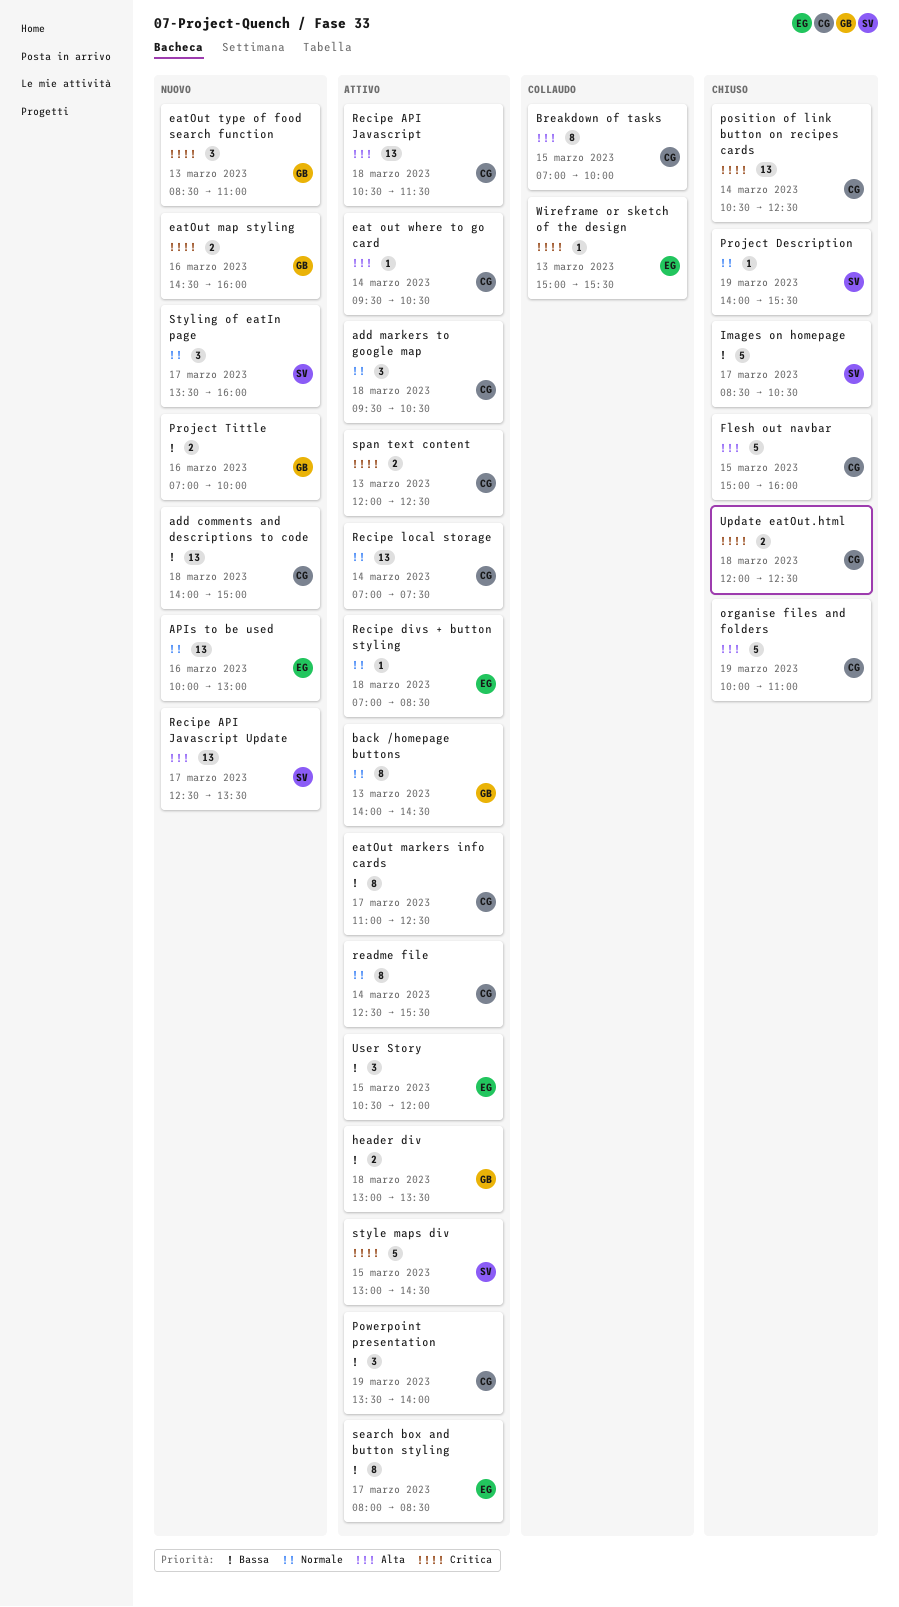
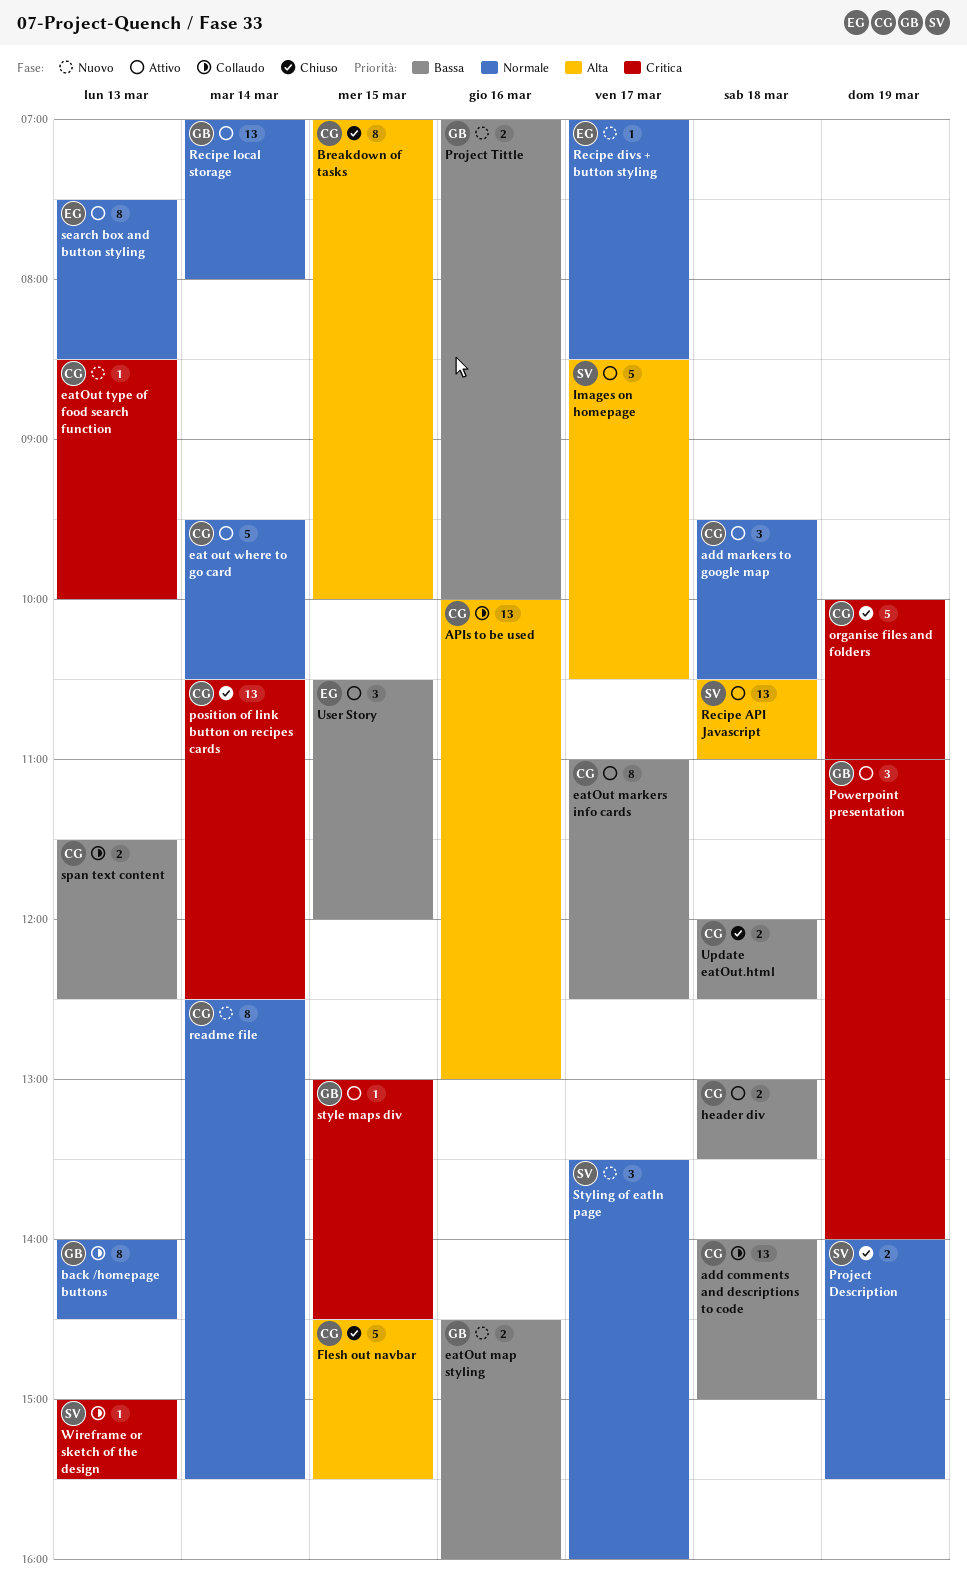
add comments and descriptions to code, status: Nuovo -> Collaudo
APIs to be used, status: Nuovo -> Collaudo
APIs to be used, owner: EG -> CG
APIs to be used, priority: Normale -> Alta
back /homepage buttons, status: Attivo -> Collaudo
Breakdown of tasks, status: Collaudo -> Chiuso
eat out where to go card, priority: Alta -> Normale
eat out where to go card, estimate: 1 -> 5
eatOut map styling, priority: Critica -> Bassa
eatOut type of food search function, owner: GB -> CG
eatOut type of food search function, estimate: 3 -> 1
eatOut type of food search function, ends: 11:00 -> 10:00
Flesh out navbar, begins: 15:00 -> 14:30
Flesh out navbar, ends: 16:00 -> 15:30
header div, owner: GB -> CG
Images on homepage, status: Chiuso -> Attivo
Images on homepage, priority: Bassa -> Alta
organise files and folders, priority: Alta -> Critica
Powerpoint presentation, owner: CG -> GB
Powerpoint presentation, priority: Bassa -> Critica
Powerpoint presentation, begins: 13:30 -> 11:00
Project Description, estimate: 1 -> 2
readme file, status: Attivo -> Nuovo
Recipe API Javascript, owner: CG -> SV
Recipe API Javascript, ends: 11:30 -> 11:00
Recipe API Javascript Update: present -> none
Recipe divs + button styling, status: Attivo -> Nuovo
Recipe divs + button styling, day: Mar 18 -> Mar 17
Recipe local storage, owner: CG -> GB
Recipe local storage, ends: 07:30 -> 08:00
search box and button styling, priority: Bassa -> Normale
search box and button styling, day: Mar 17 -> Mar 13
search box and button styling, begins: 08:00 -> 07:30
span text content, status: Attivo -> Collaudo
span text content, priority: Critica -> Bassa
span text content, begins: 12:00 -> 11:30
style maps div, owner: SV -> GB
style maps div, estimate: 5 -> 1
Update eatOut.html, priority: Critica -> Bassa
Wireframe or sketch of the design, owner: EG -> SV

